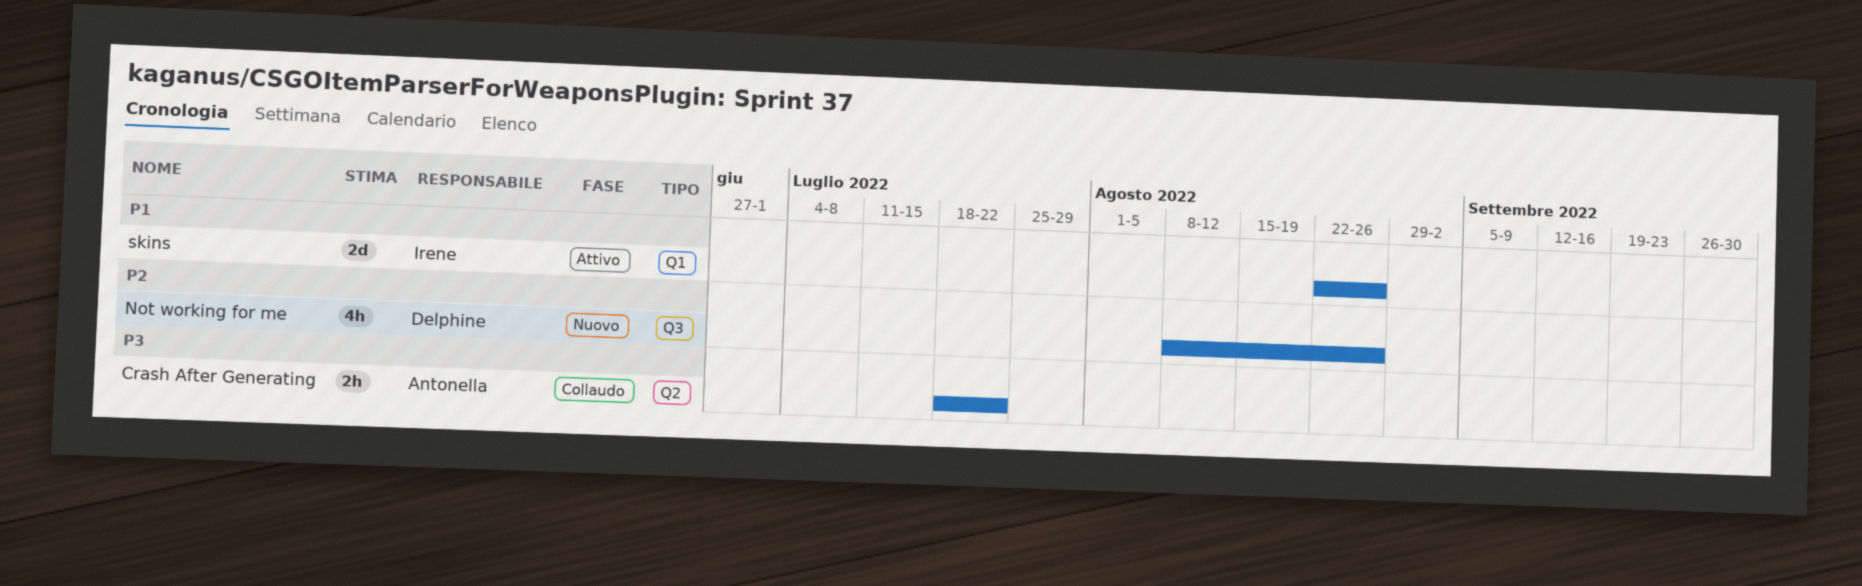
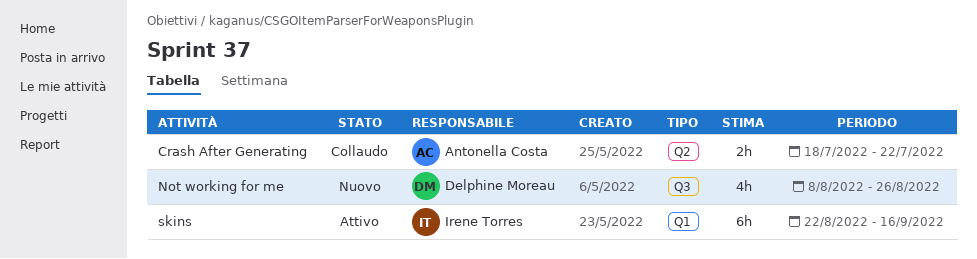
skins, estimate: 2d -> 6h
skins, due: Aug 26 -> Sep 16

